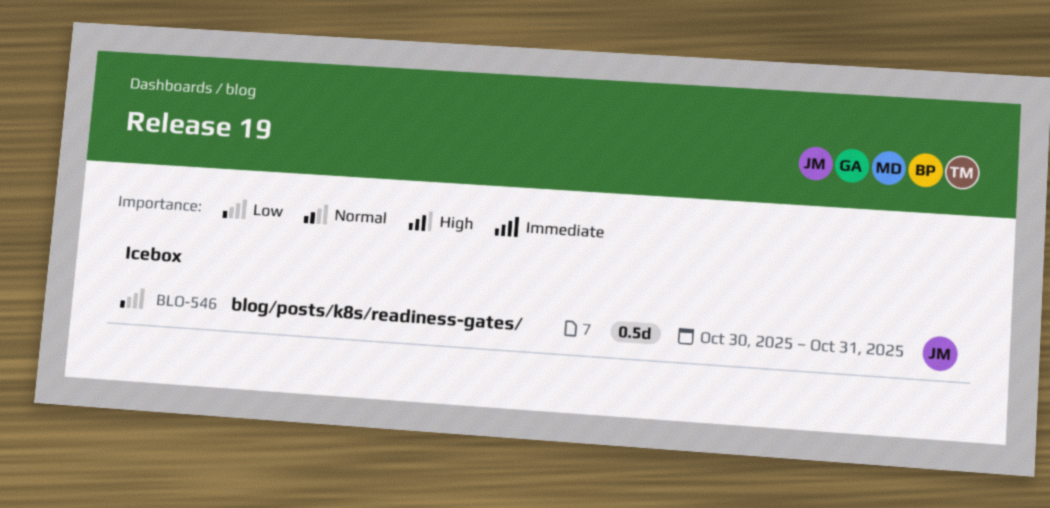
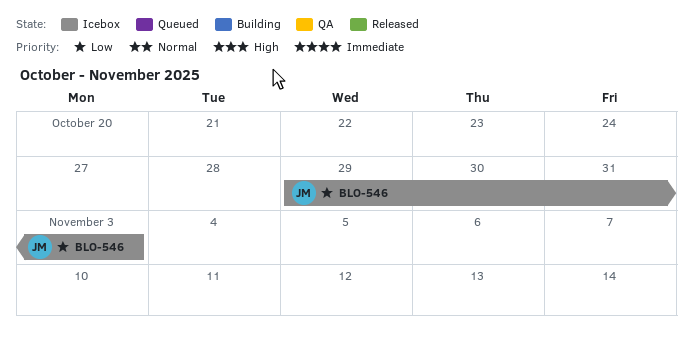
BLO-546, start: Oct 30 -> Oct 29
BLO-546, due: Oct 31 -> Nov 3

